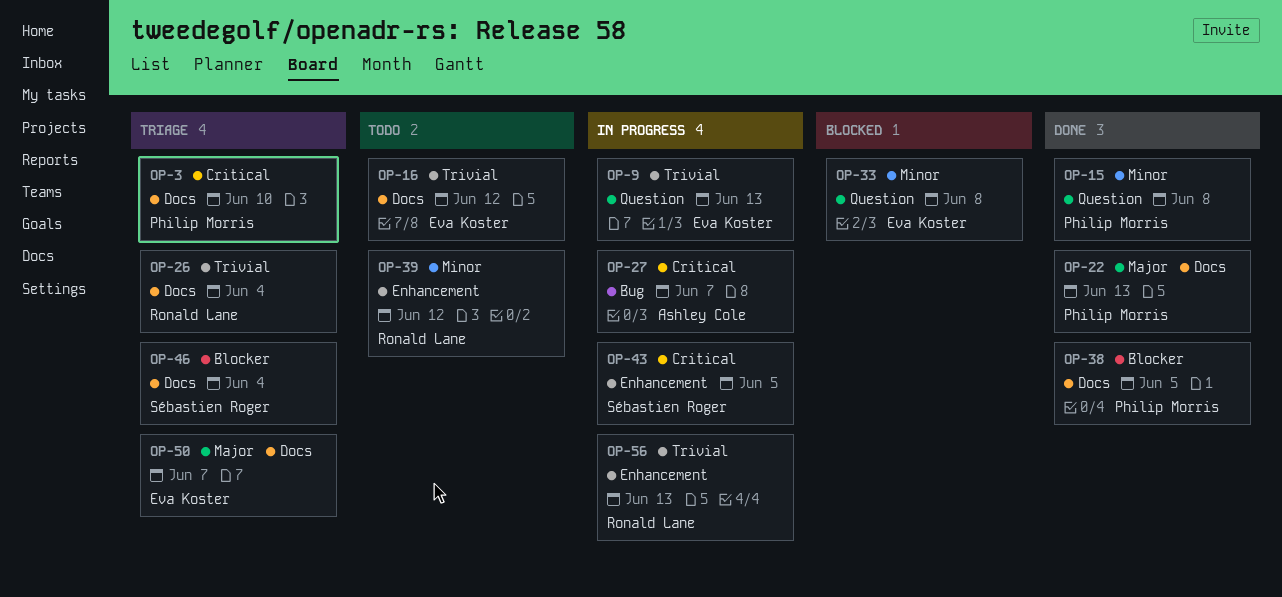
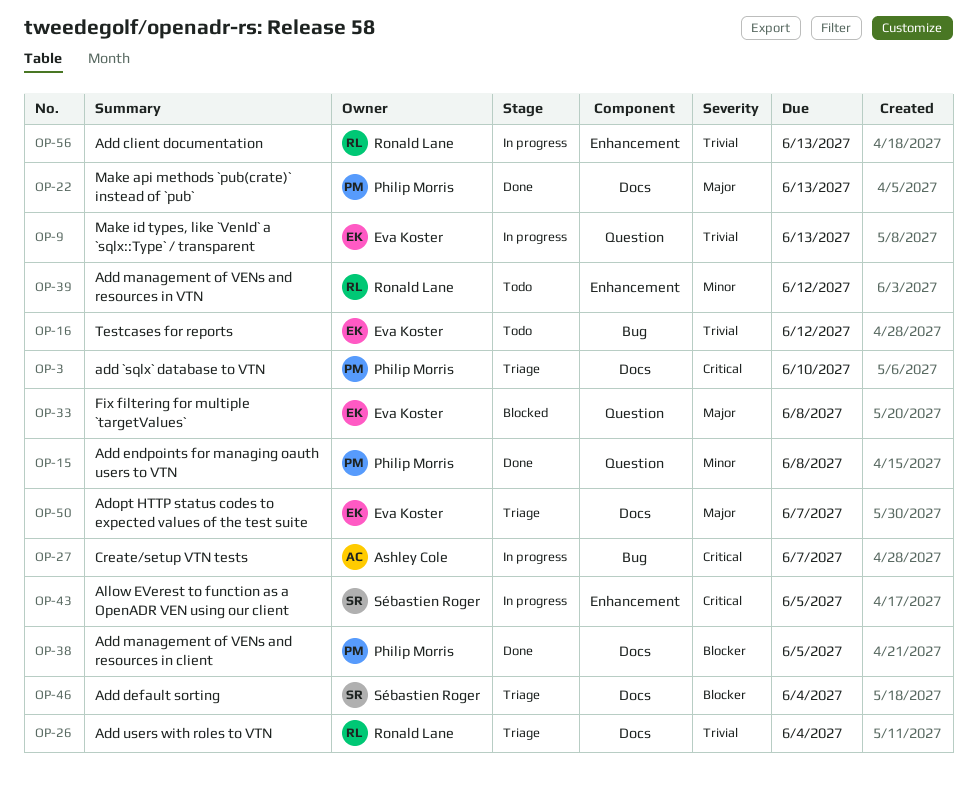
OP-16, label: Docs -> Bug
OP-33, priority: Minor -> Major

